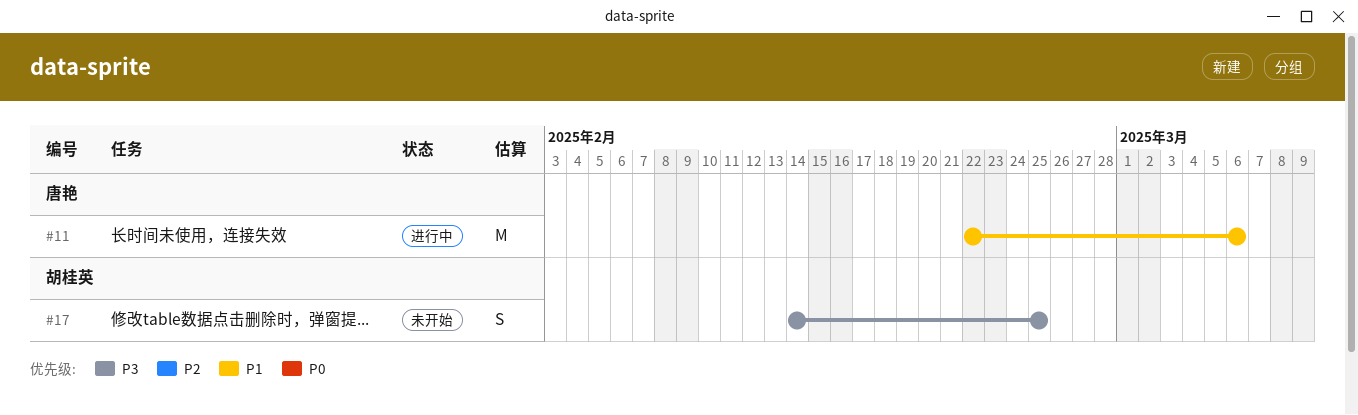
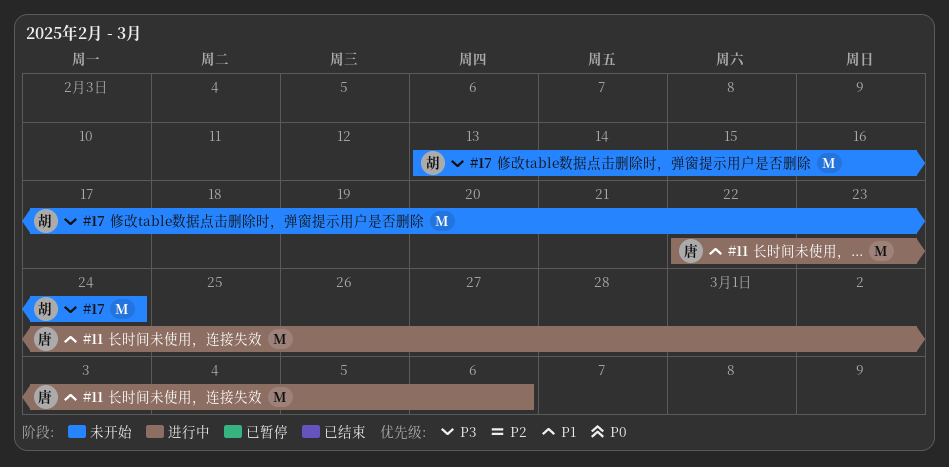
#17, estimate: S -> M
#17, start: Feb 14 -> Feb 13
#17, due: Feb 25 -> Feb 24

